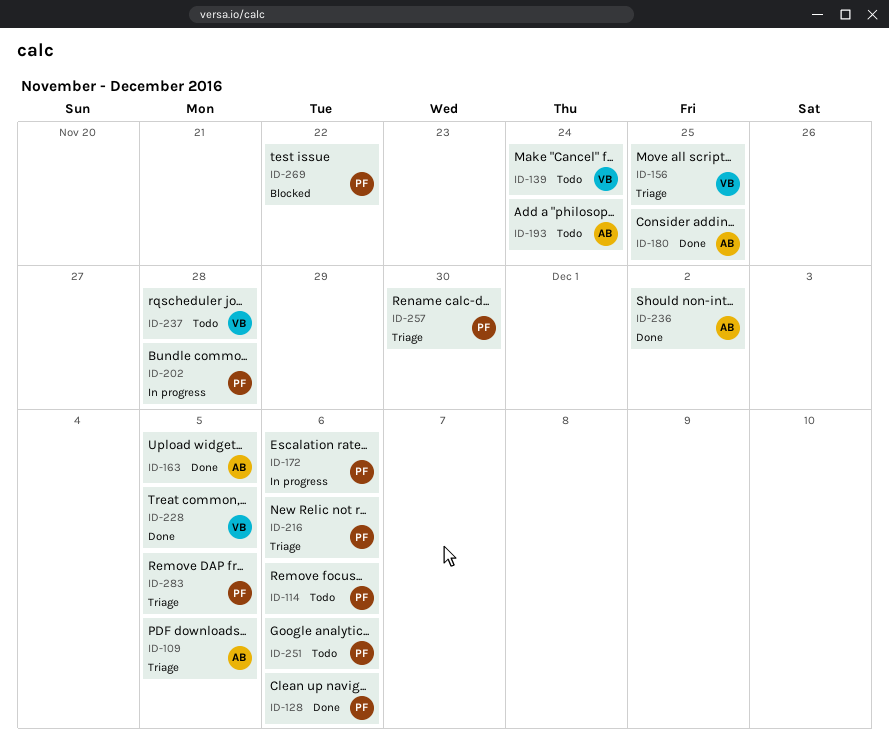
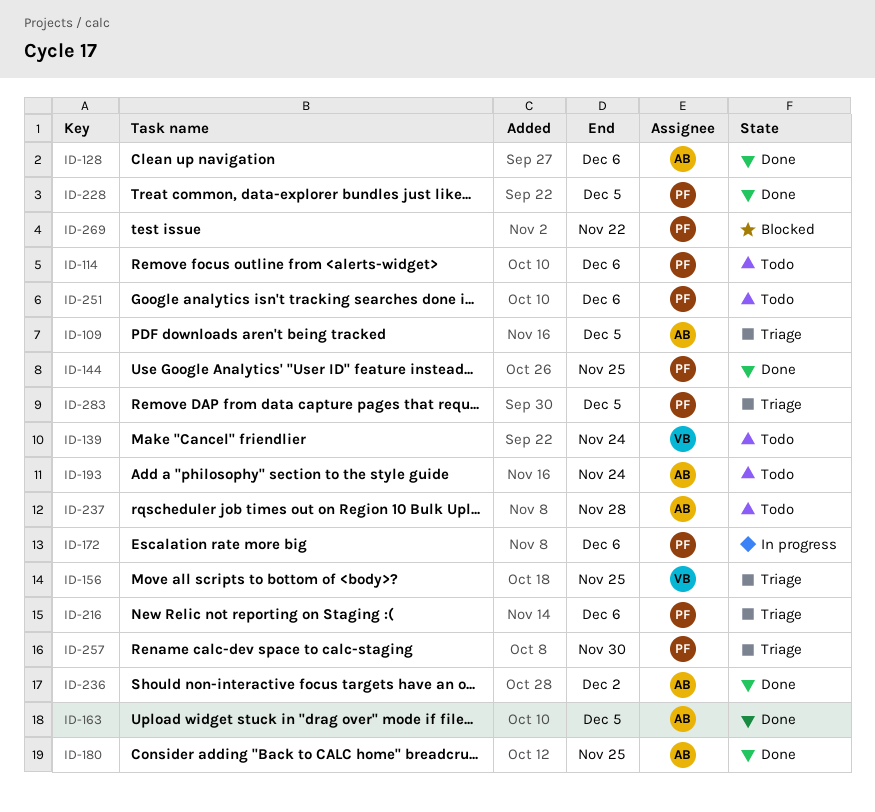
ID-128, owner: PF -> AB
ID-144: none -> present
ID-202: present -> none
ID-228, owner: VB -> PF
ID-237, owner: VB -> AB

